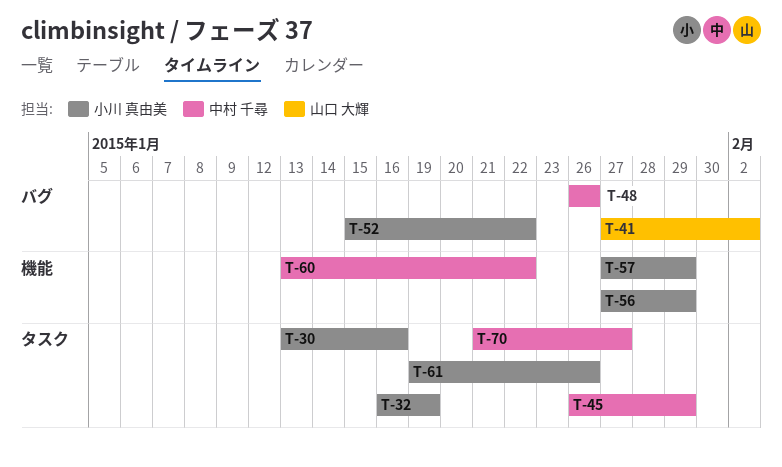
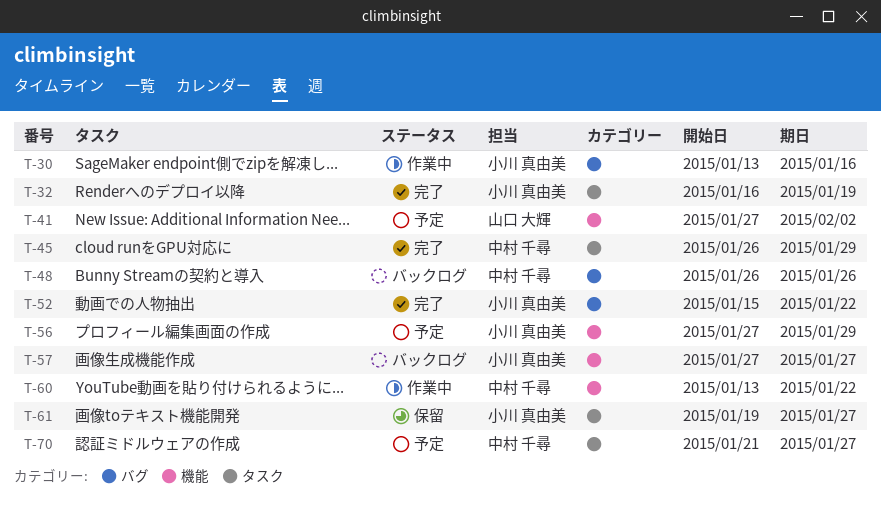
T-30, label: タスク -> バグ
T-41, label: バグ -> 機能
T-57, due: Jan 29 -> Jan 27
T-61, due: Jan 26 -> Jan 27

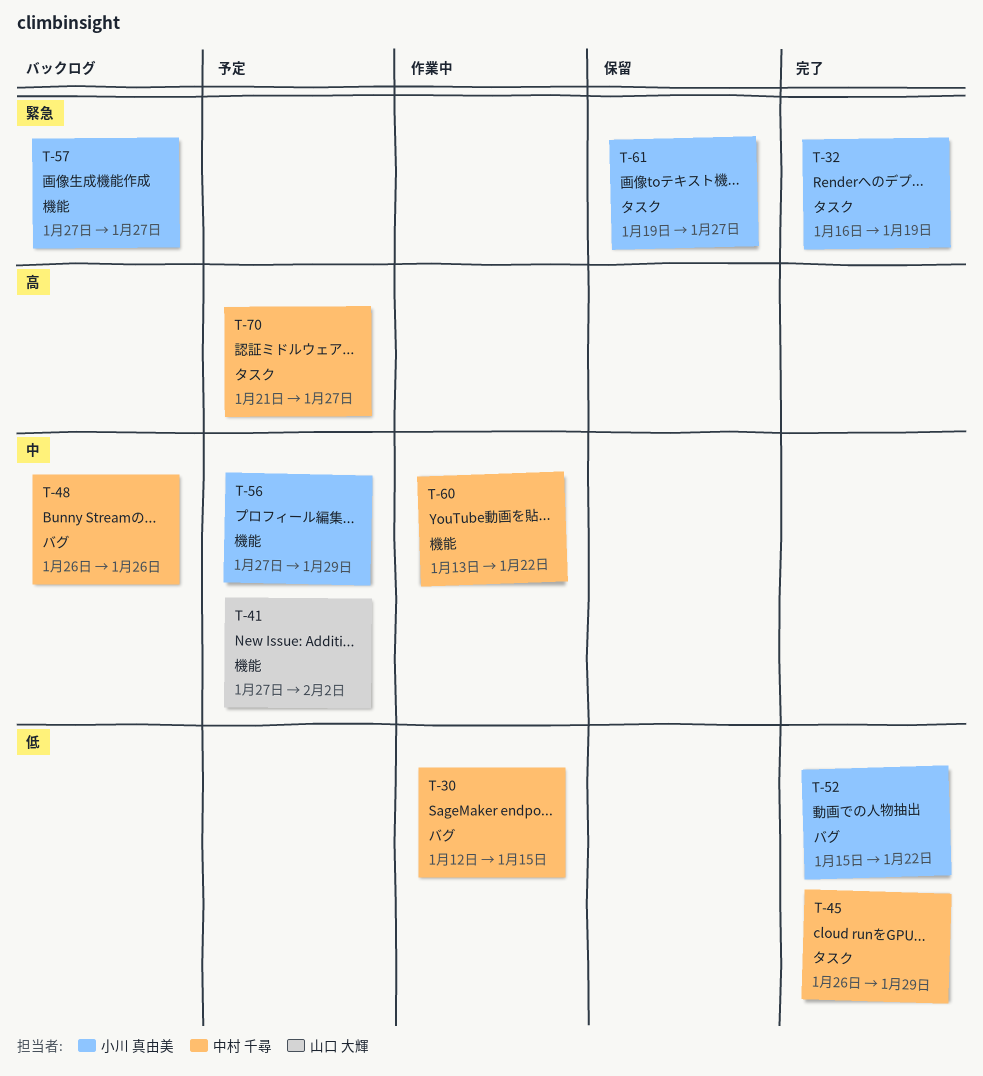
T-30, owner: 小川 真由美 -> 中村 千尋
T-30, start: Jan 13 -> Jan 12
T-30, due: Jan 16 -> Jan 15

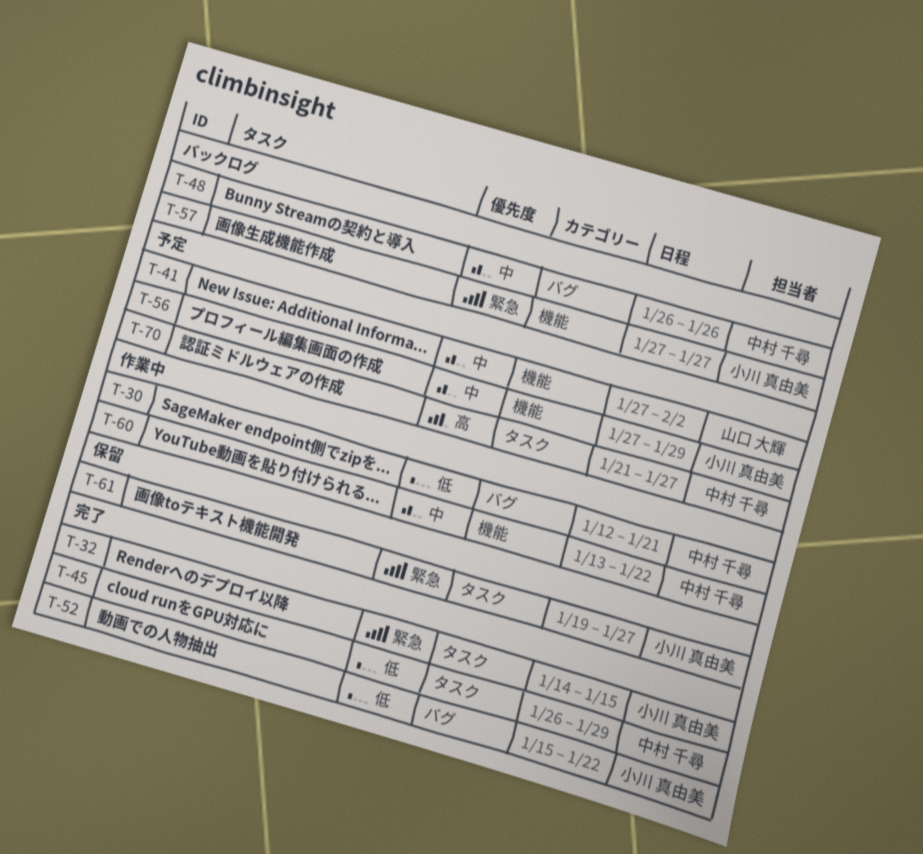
T-30, due: Jan 15 -> Jan 21
T-32, start: Jan 16 -> Jan 14
T-32, due: Jan 19 -> Jan 15

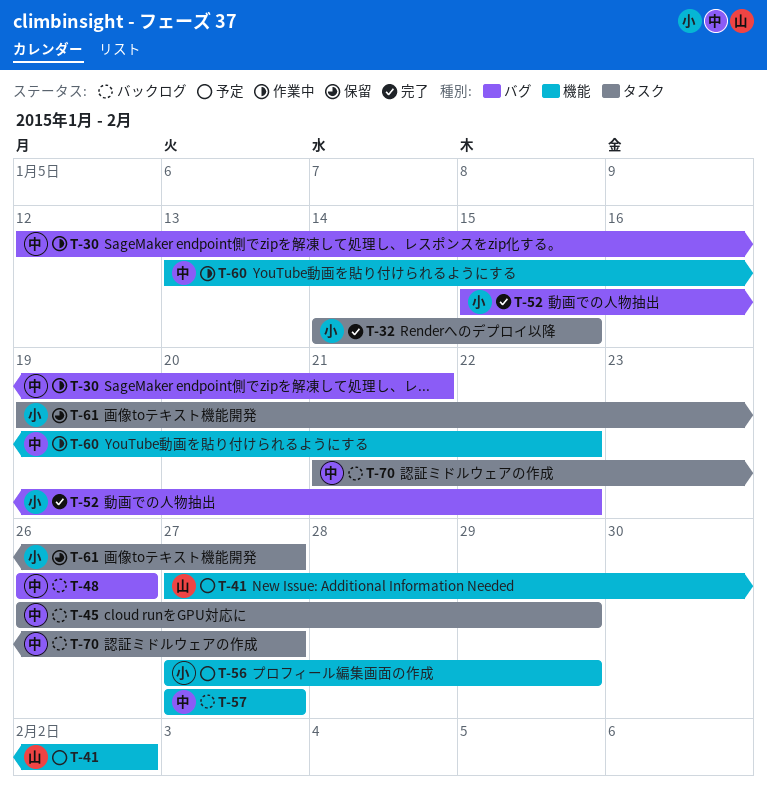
T-45, status: 完了 -> バックログ
T-57, owner: 小川 真由美 -> 中村 千尋
T-70, status: 予定 -> バックログ

